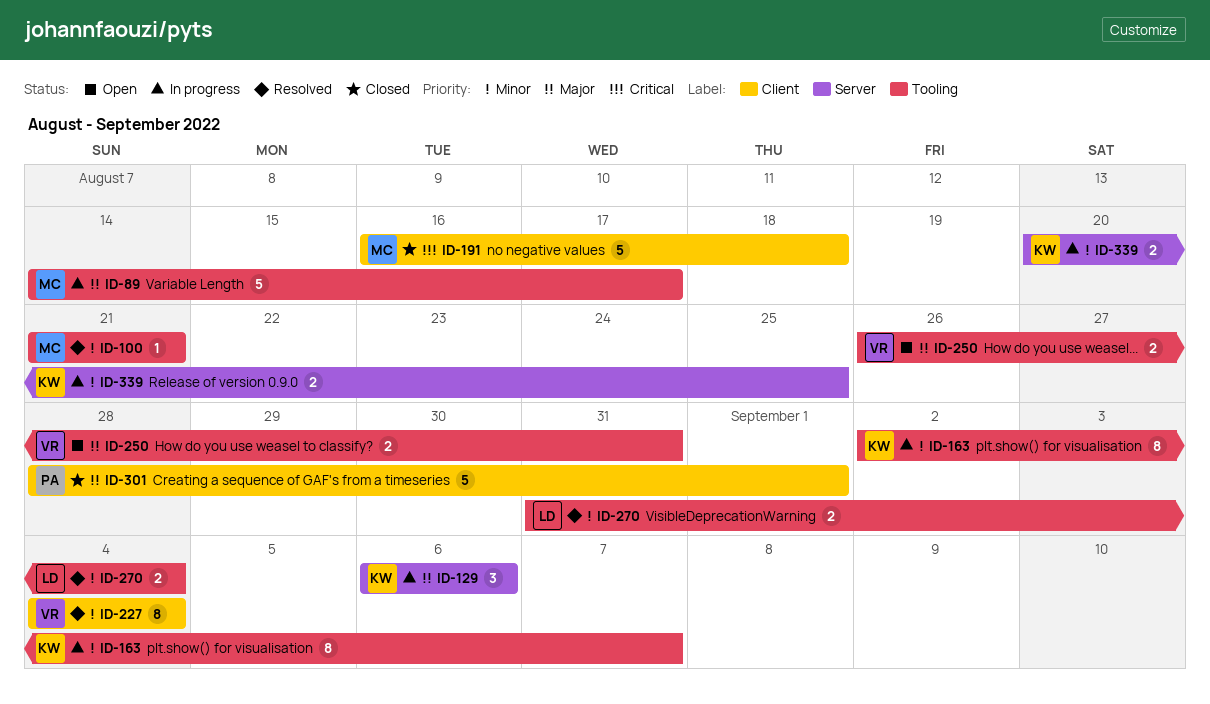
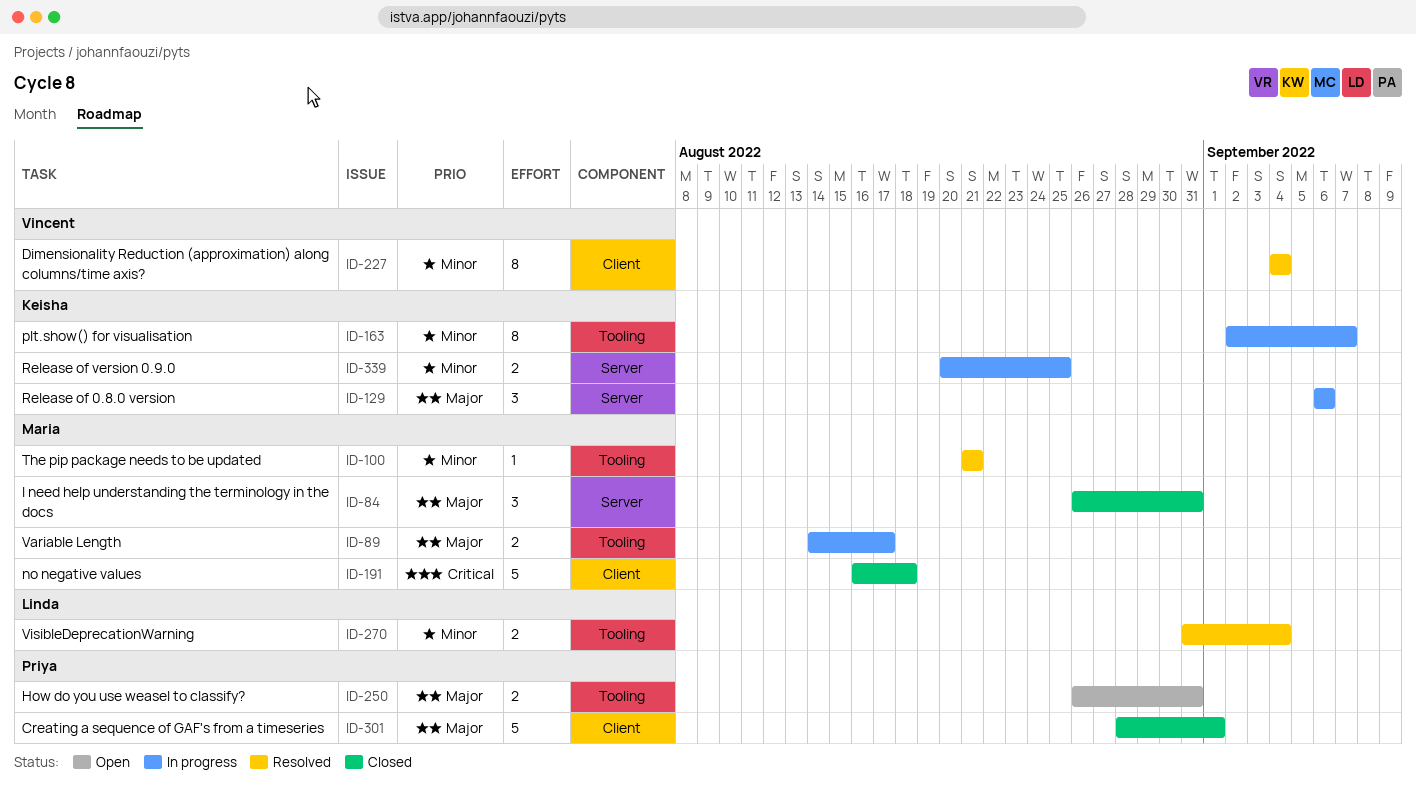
ID-84: none -> present
ID-89, estimate: 5 -> 2
ID-250, owner: Vincent -> Priya

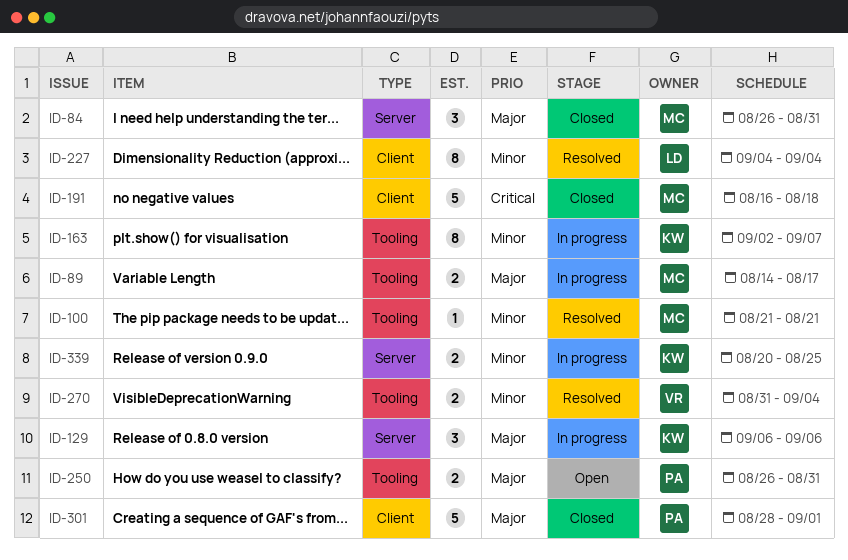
ID-227, owner: Vincent -> Linda
ID-270, owner: Linda -> Vincent

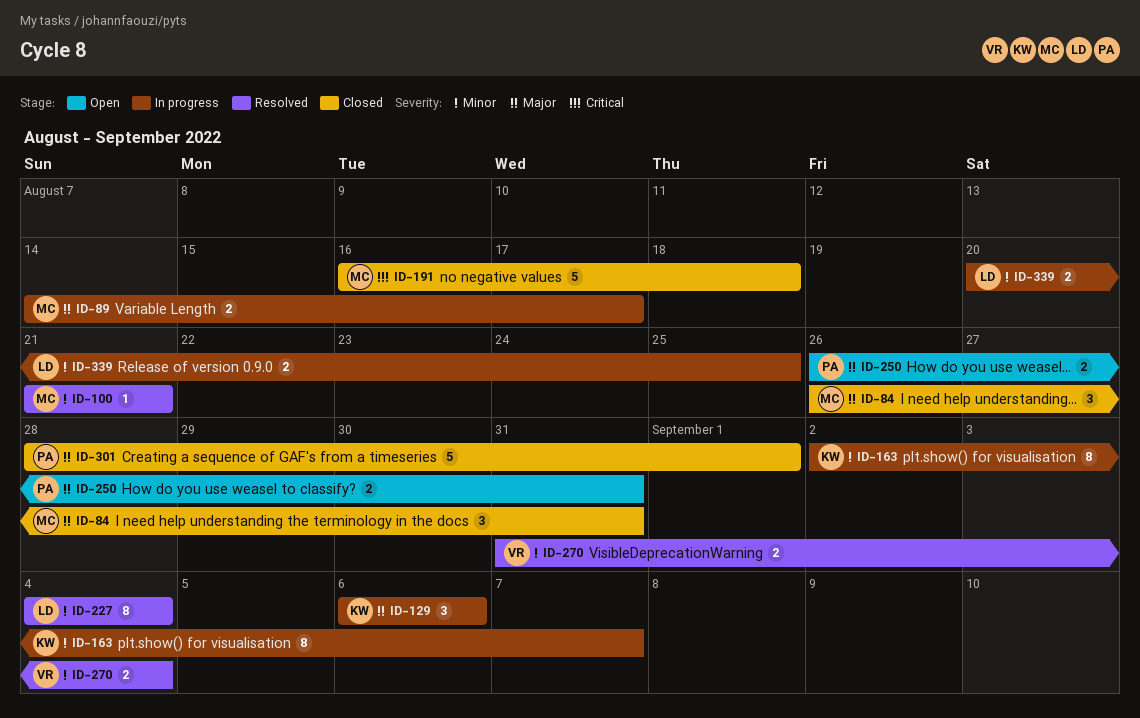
ID-339, owner: KW -> LD

